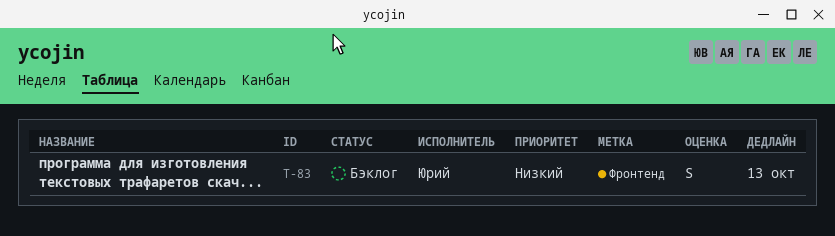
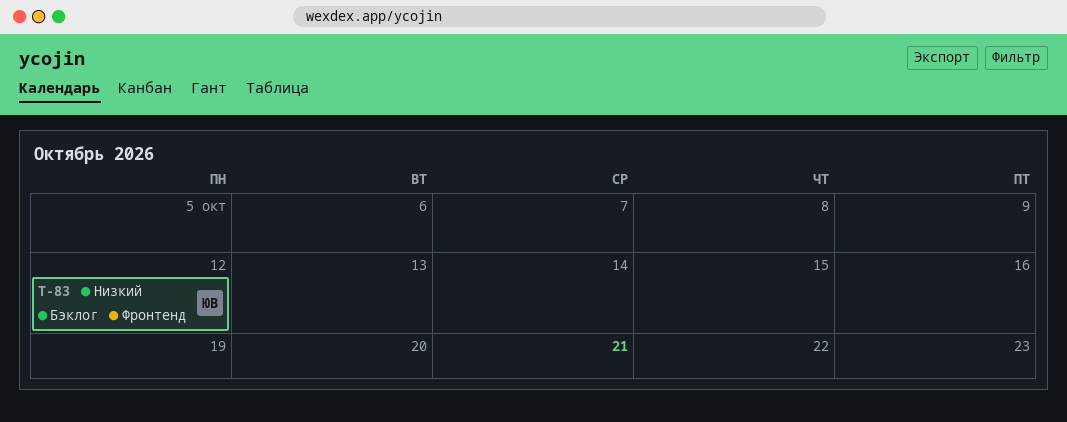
T-83, due: Oct 13 -> Oct 12

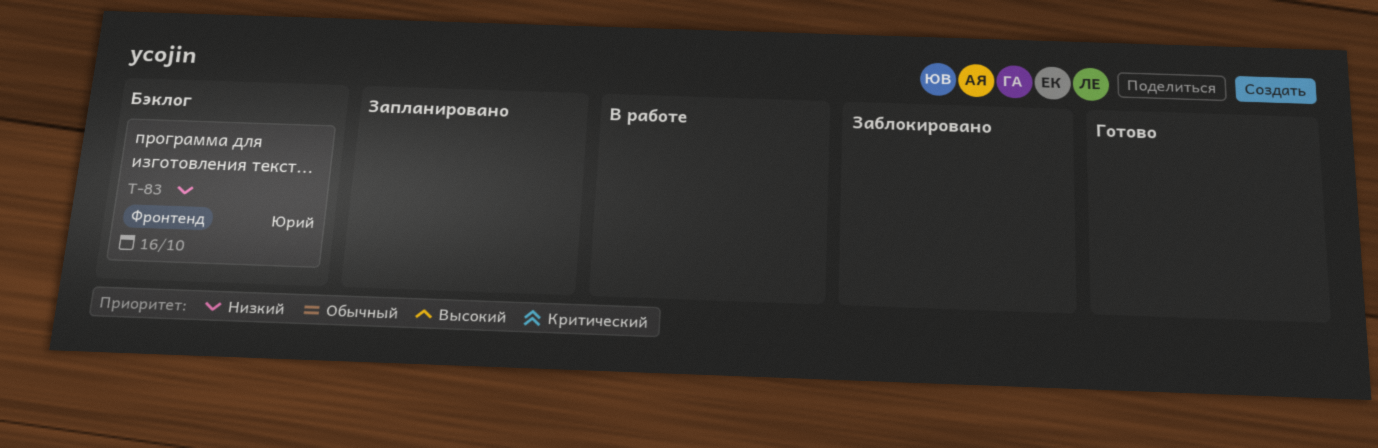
T-83, due: Oct 12 -> Oct 16

